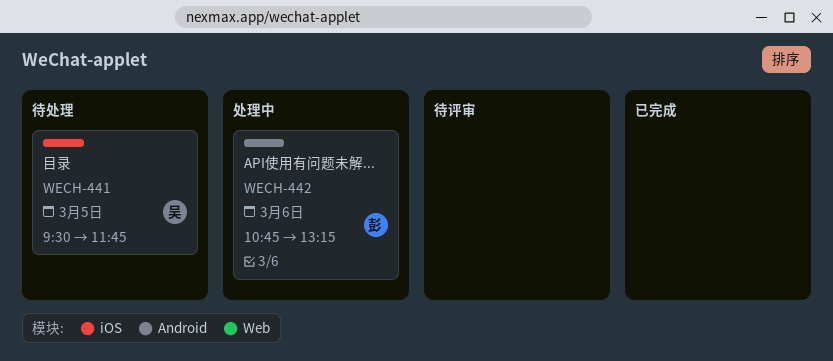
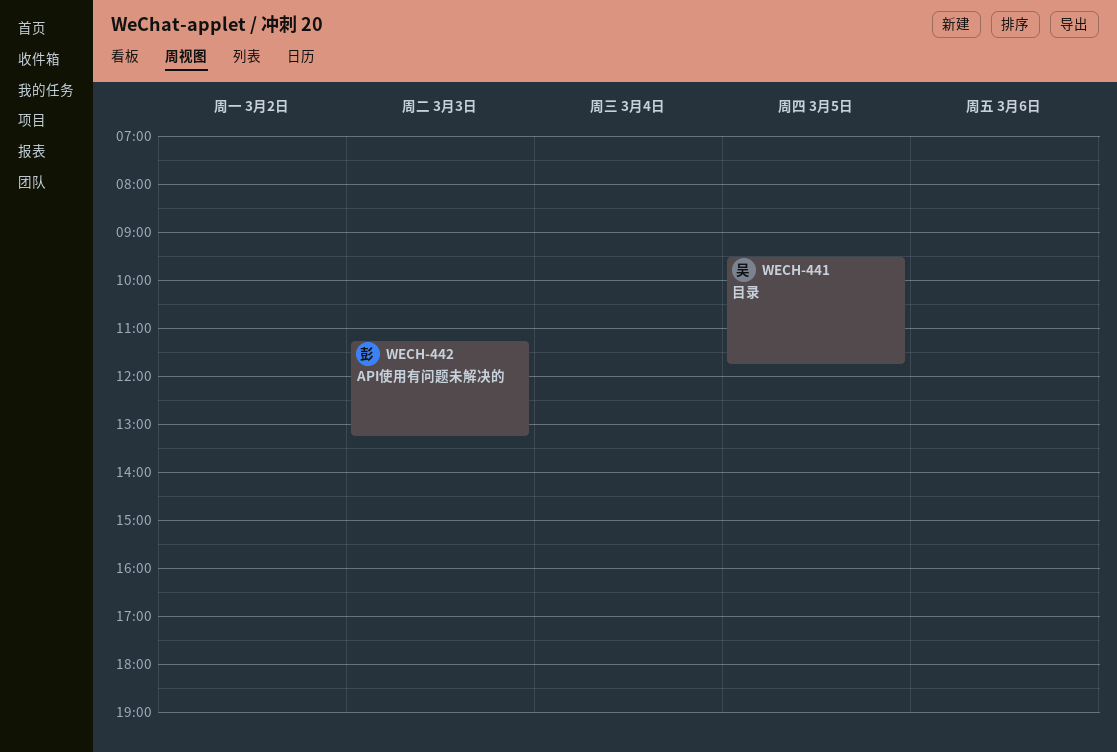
WECH-442, day: Mar 6 -> Mar 3
WECH-442, begins: 10:45 -> 11:15

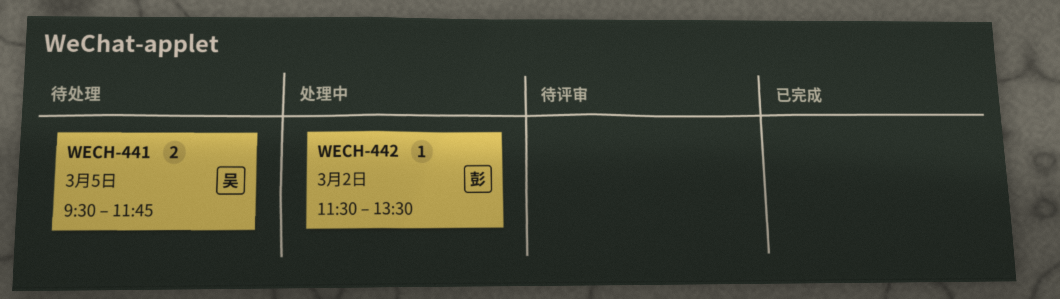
WECH-442, day: Mar 3 -> Mar 2
WECH-442, begins: 11:15 -> 11:30
WECH-442, ends: 13:15 -> 13:30

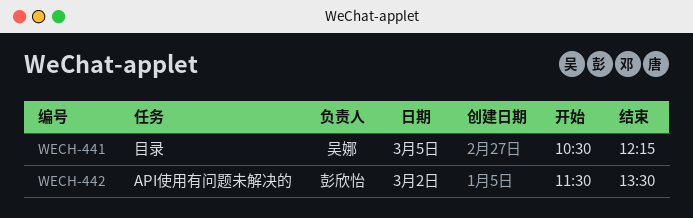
WECH-441, begins: 09:30 -> 10:30
WECH-441, ends: 11:45 -> 12:15

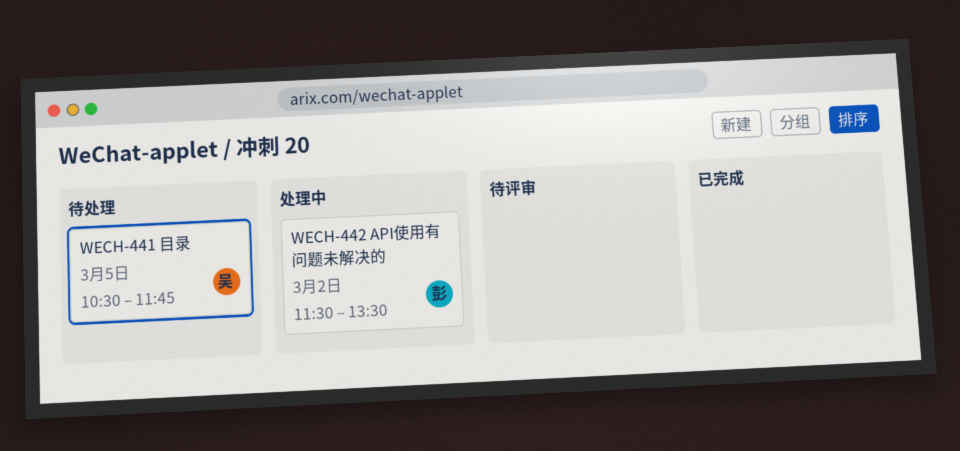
WECH-441, ends: 12:15 -> 11:45

